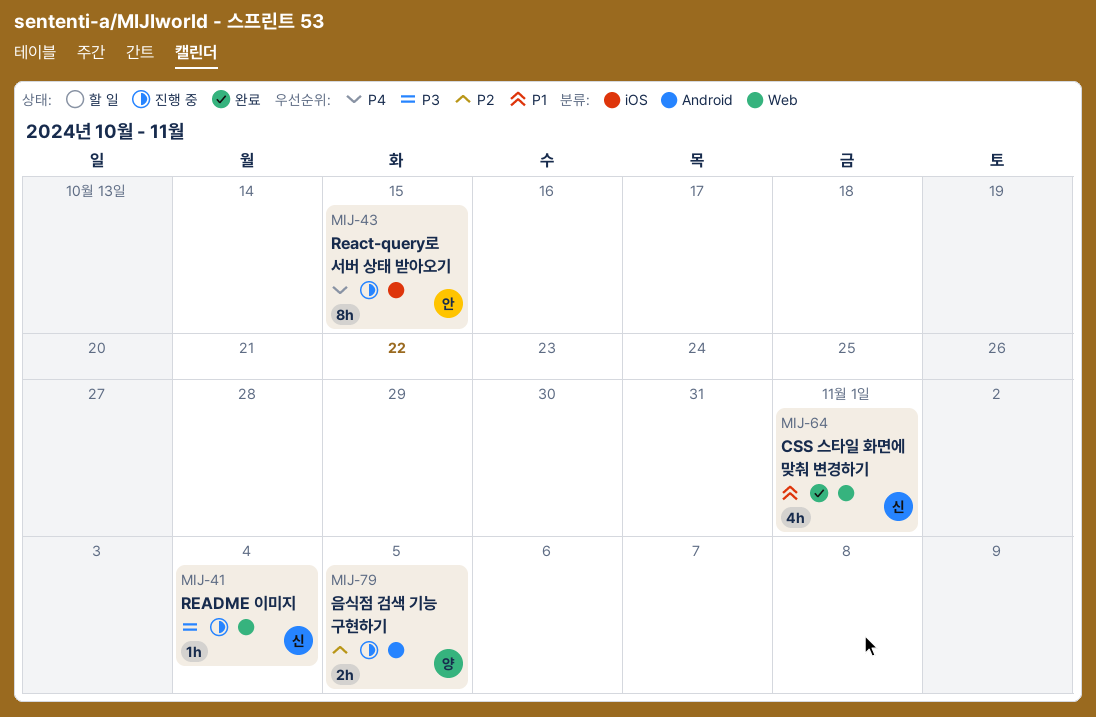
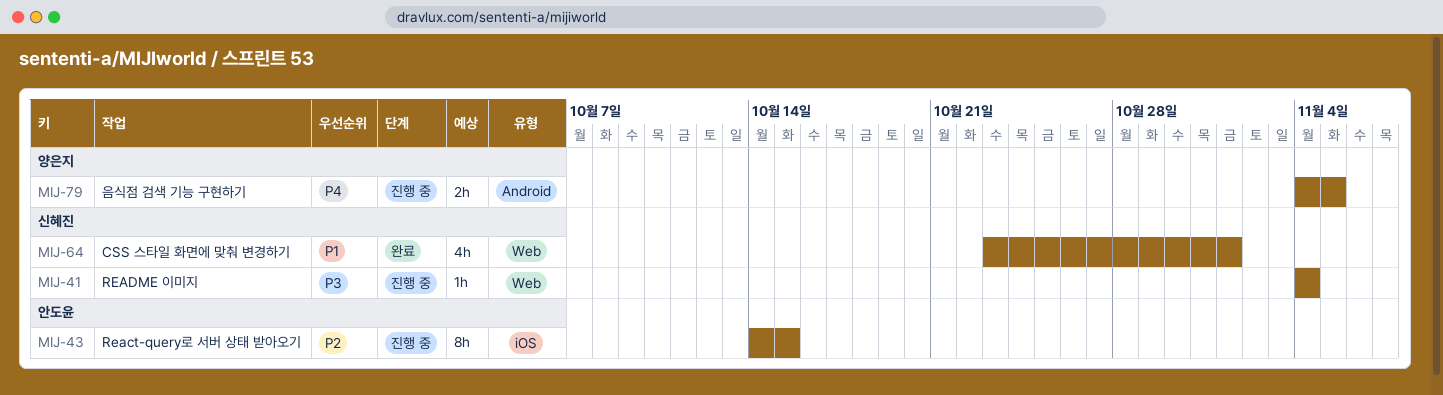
MIJ-43, priority: P4 -> P2
MIJ-79, priority: P2 -> P4

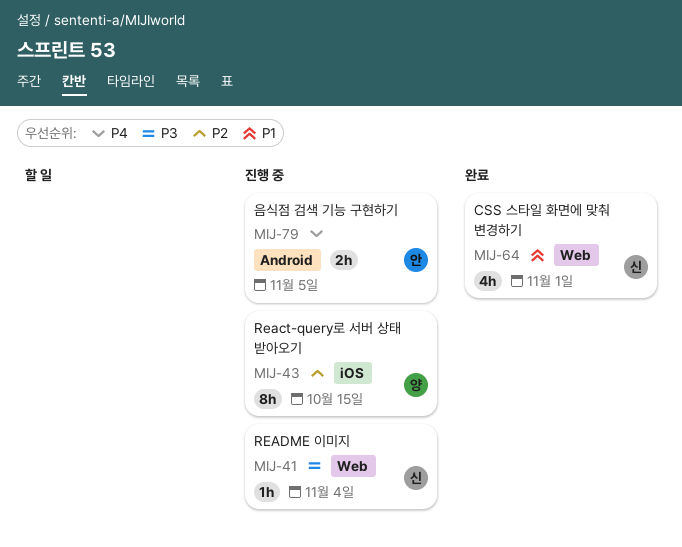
MIJ-43, owner: 안도윤 -> 양은지
MIJ-79, owner: 양은지 -> 안도윤

